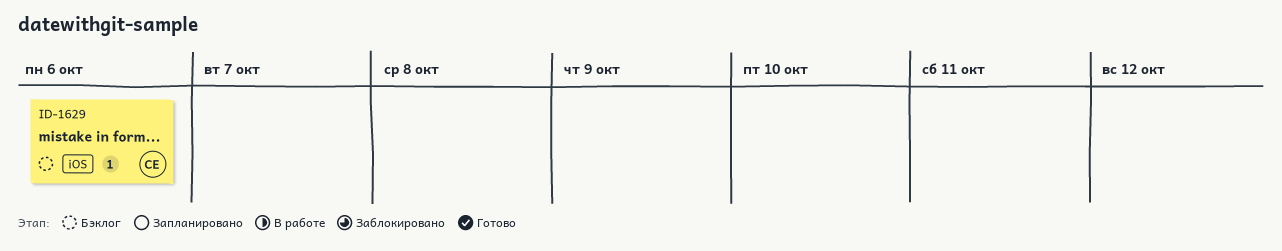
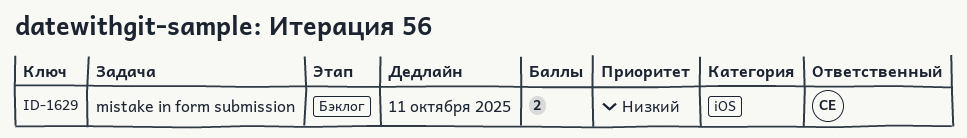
ID-1629, estimate: 1 -> 2
ID-1629, due: Oct 6 -> Oct 11

